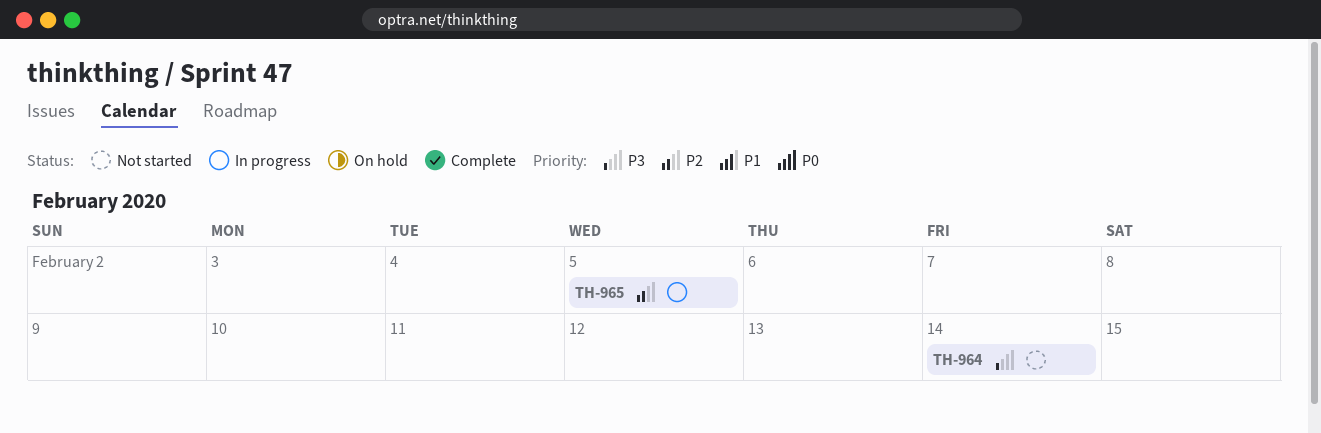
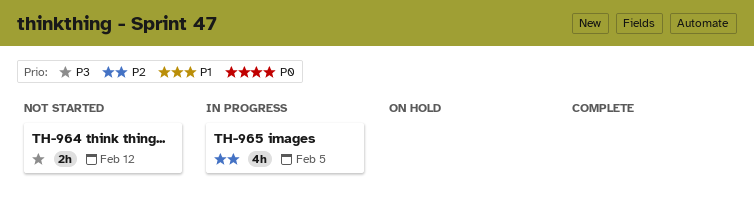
TH-964, due: Feb 14 -> Feb 12

